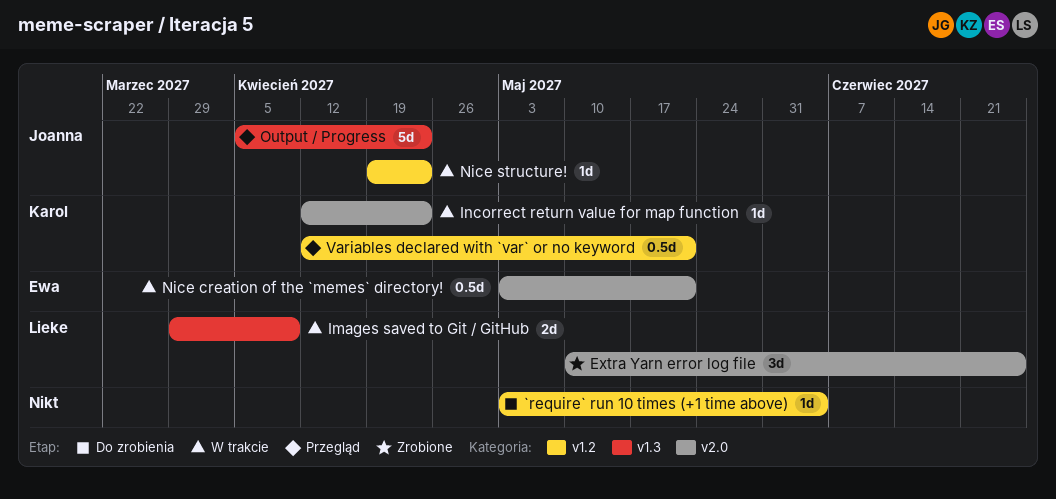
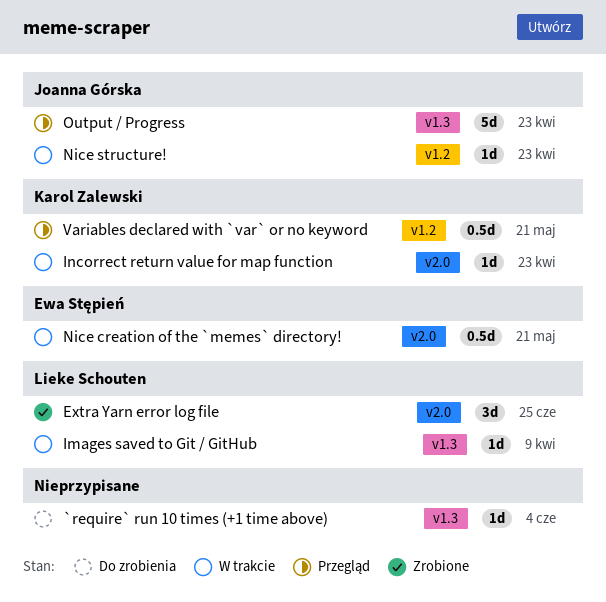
`require` run 10 times (+1 time above), label: v1.2 -> v1.3
Images saved to Git / GitHub, estimate: 2d -> 1d

